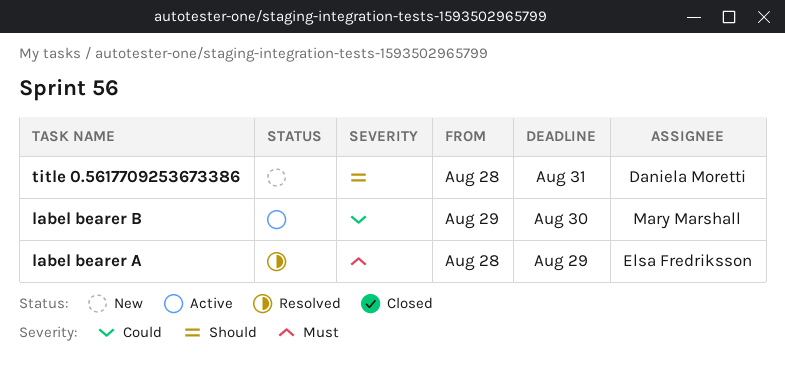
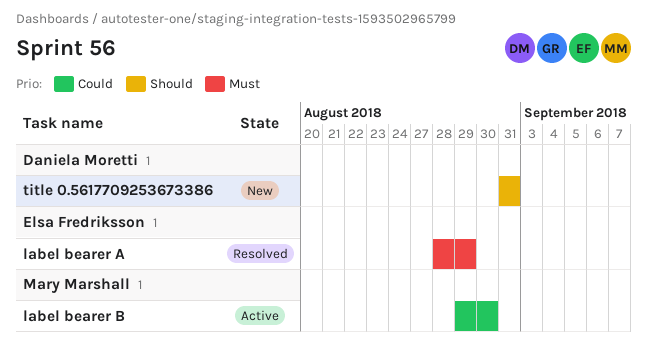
title 0.5617709253673386, start: Aug 28 -> Aug 31

